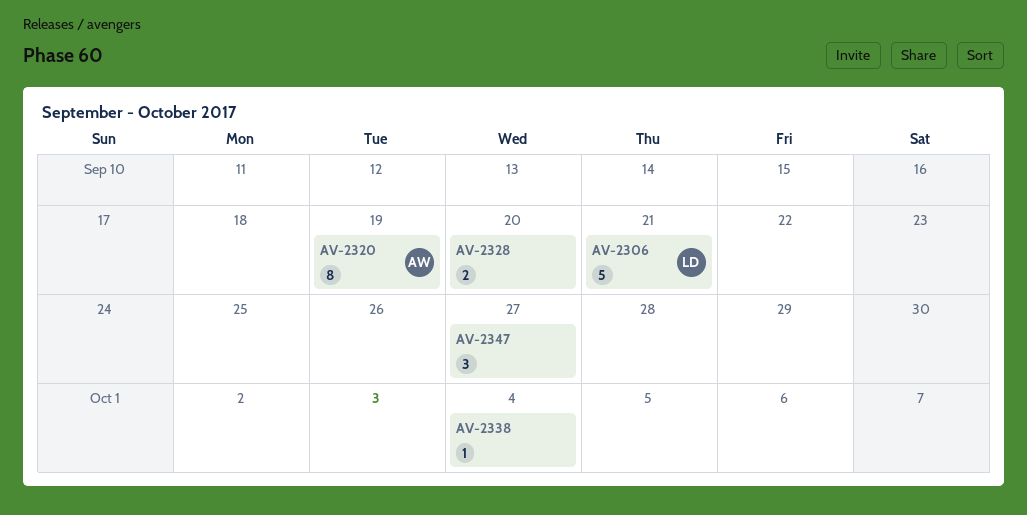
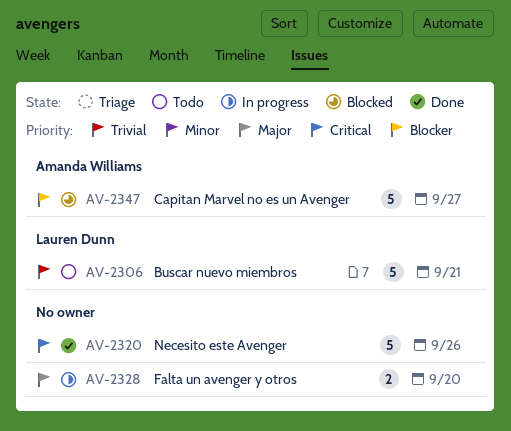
AV-2320, owner: Amanda Williams -> none
AV-2320, estimate: 8 -> 5
AV-2320, due: Sep 19 -> Sep 26
AV-2338: present -> none
AV-2347, owner: none -> Amanda Williams
AV-2347, estimate: 3 -> 5

